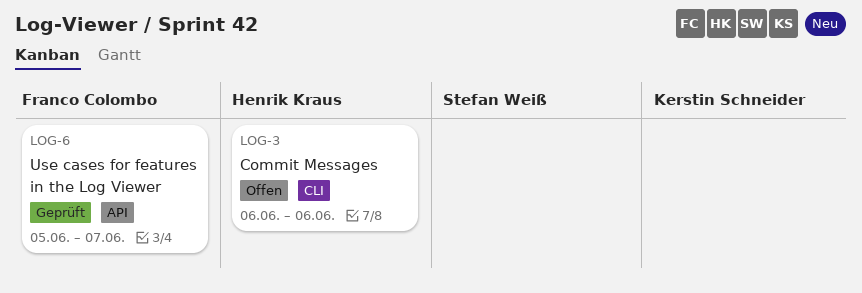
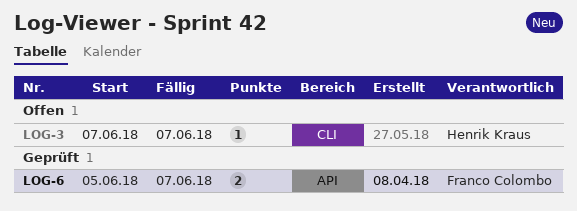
LOG-3, start: Jun 6 -> Jun 7
LOG-3, due: Jun 6 -> Jun 7

